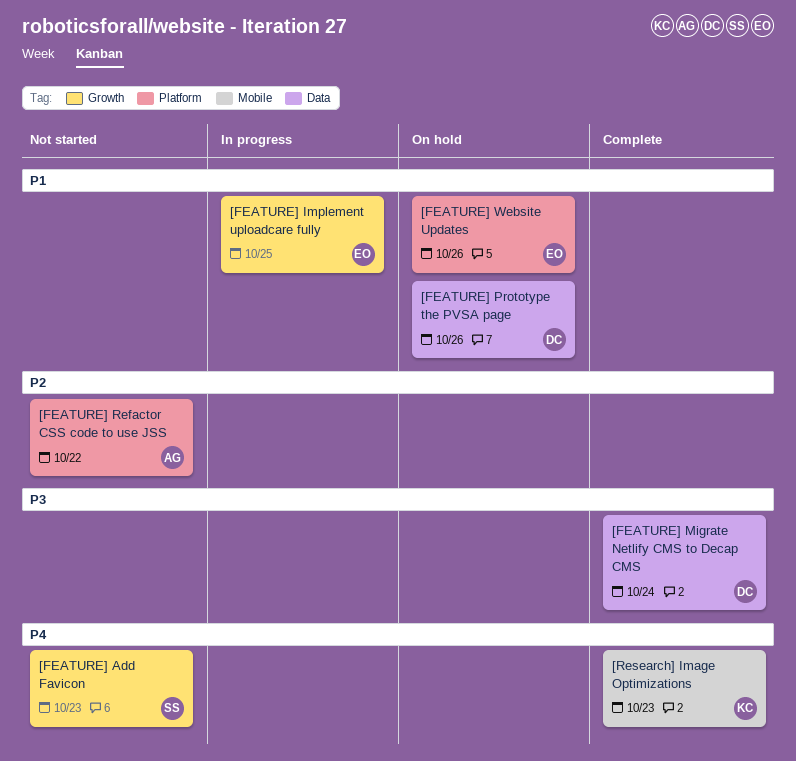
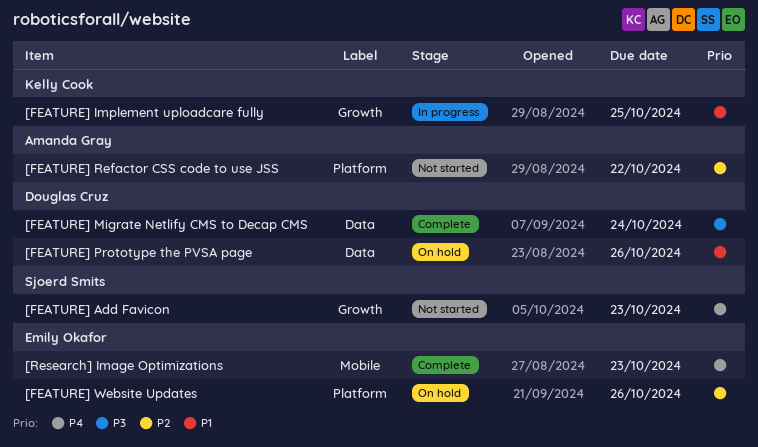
[FEATURE] Implement uploadcare fully, owner: Emily Okafor -> Kelly Cook
[FEATURE] Website Updates, priority: P1 -> P2
[Research] Image Optimizations, owner: Kelly Cook -> Emily Okafor

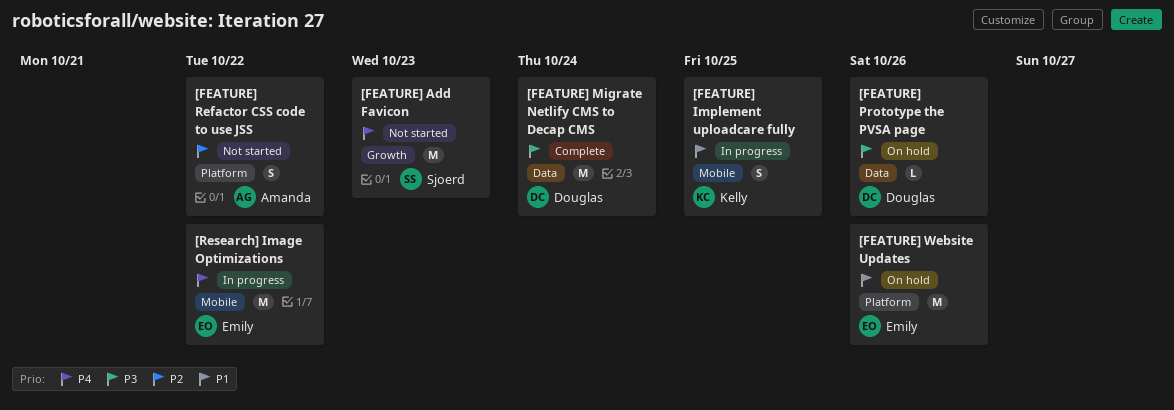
[FEATURE] Implement uploadcare fully, label: Growth -> Mobile
[FEATURE] Prototype the PVSA page, priority: P1 -> P3
[FEATURE] Website Updates, priority: P2 -> P1
[Research] Image Optimizations, status: Complete -> In progress
[Research] Image Optimizations, due: Oct 23 -> Oct 22

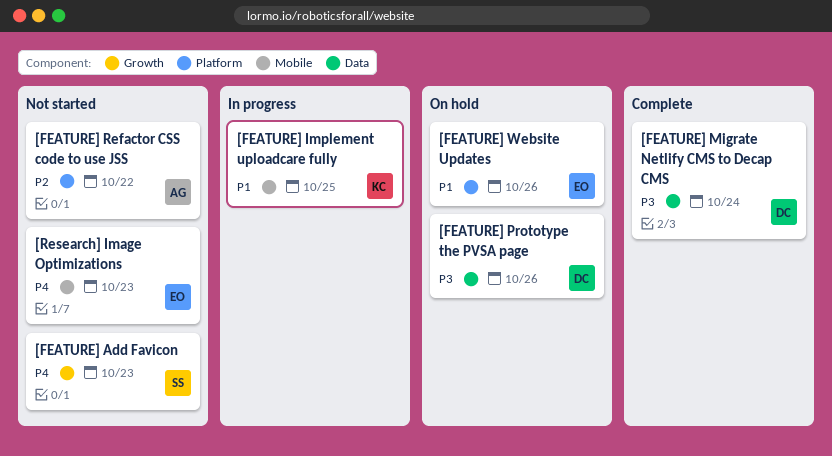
[Research] Image Optimizations, status: In progress -> Not started
[Research] Image Optimizations, due: Oct 22 -> Oct 23

